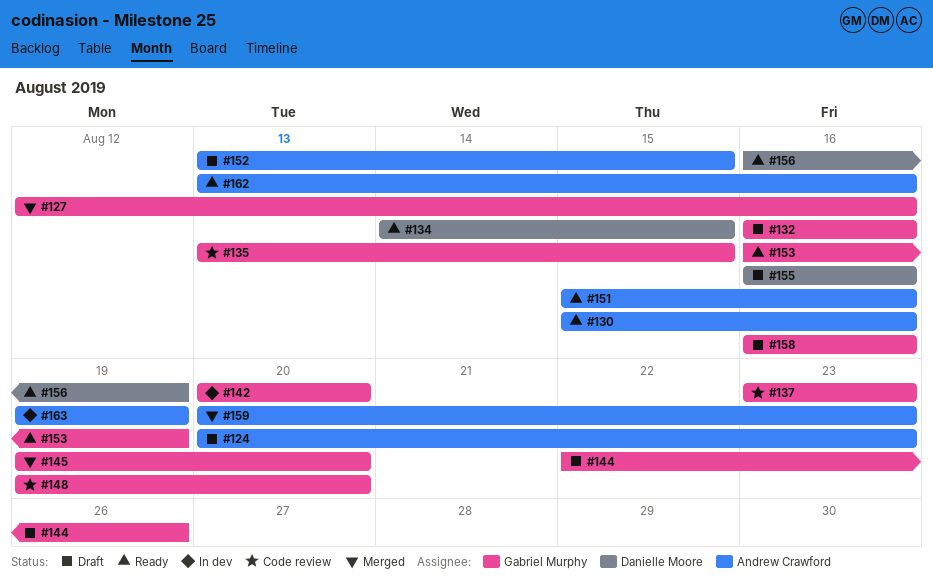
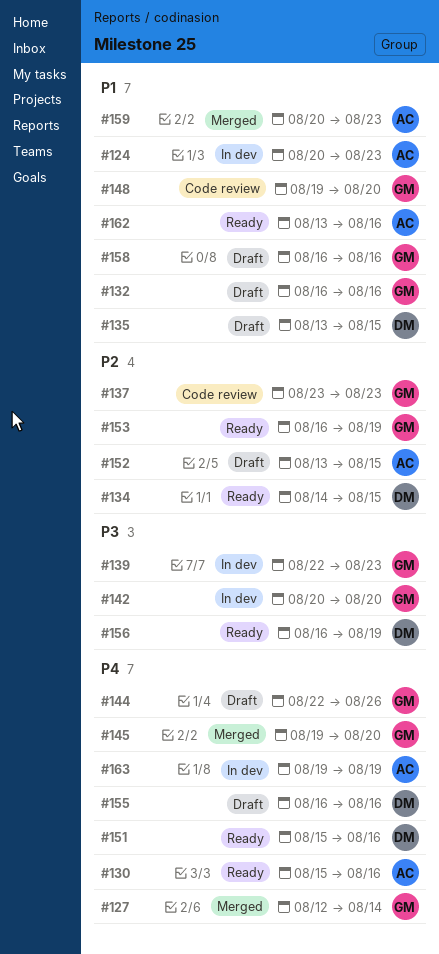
#124, status: Draft -> In dev
#127, due: Aug 16 -> Aug 14
#135, status: Code review -> Draft
#135, owner: Gabriel Murphy -> Danielle Moore
#139: none -> present
#151, owner: Andrew Crawford -> Danielle Moore

